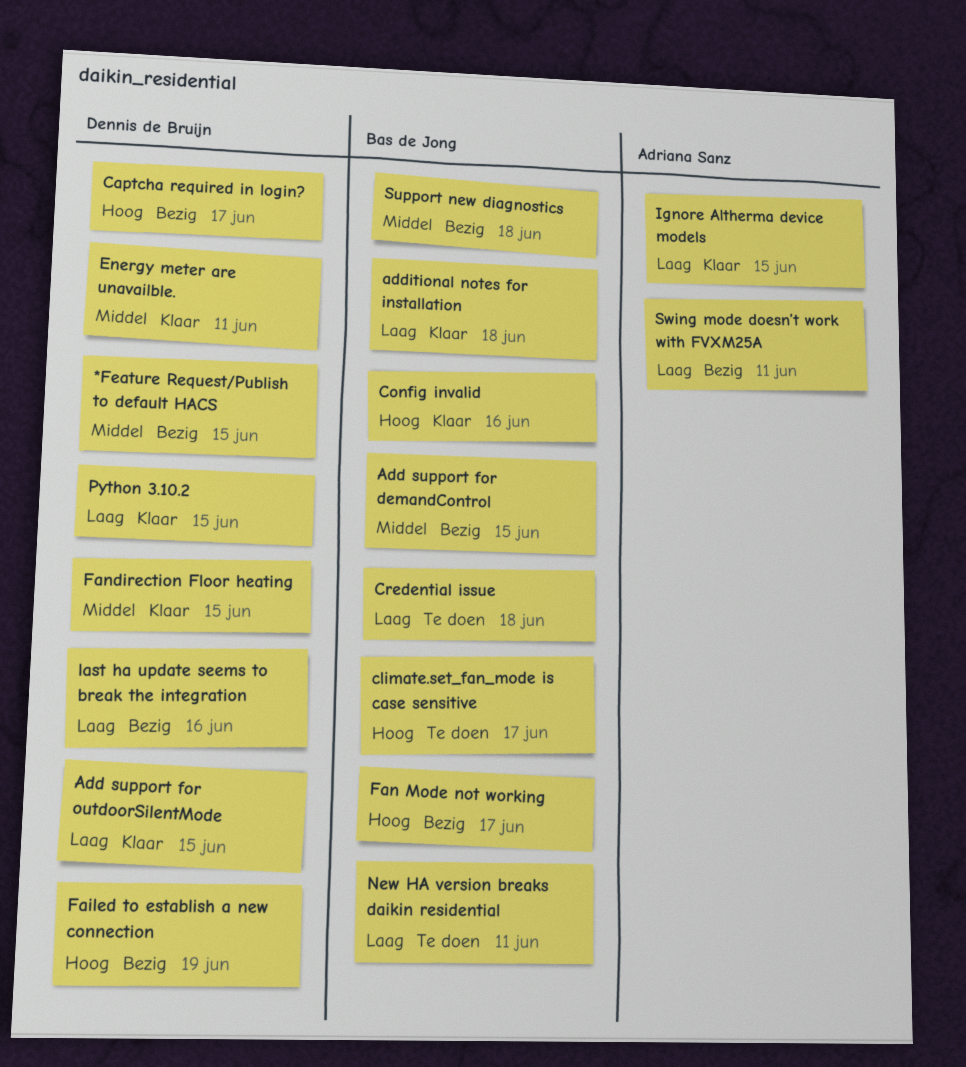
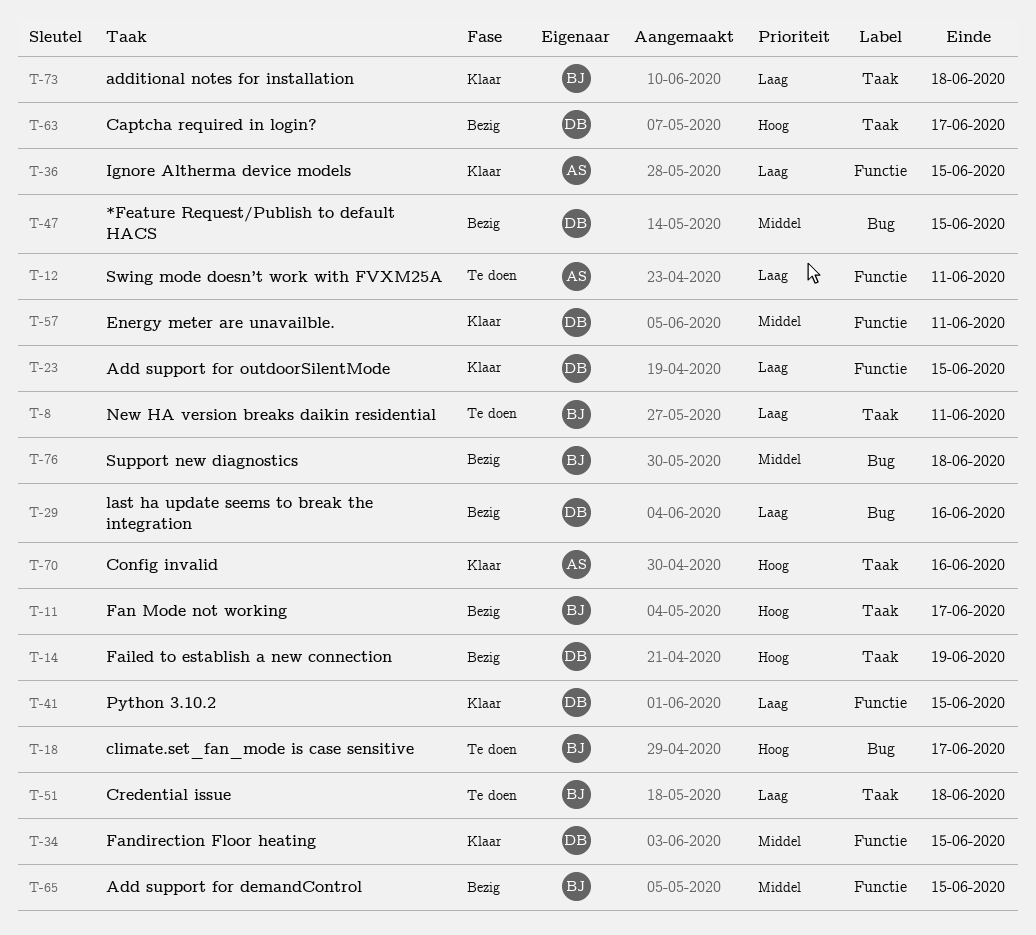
Config invalid, owner: Bas de Jong -> Adriana Sanz
Swing mode doesn’t work with FVXM25A, status: Bezig -> Te doen

